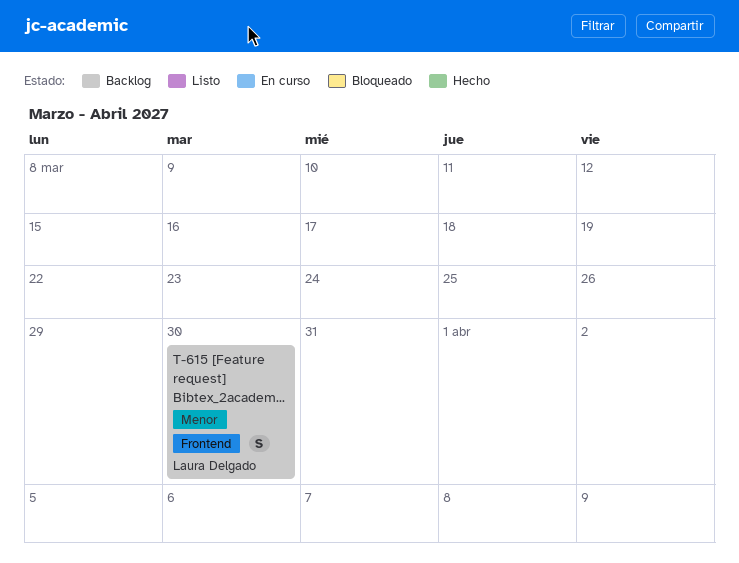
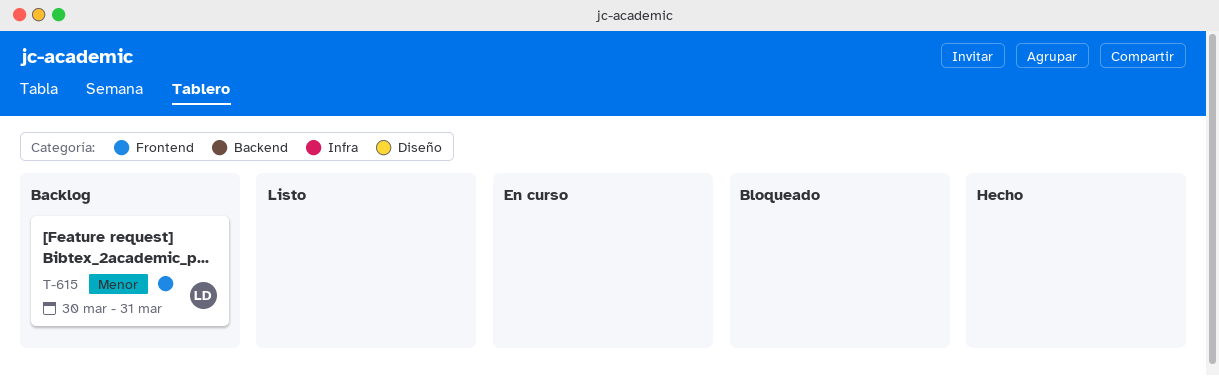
T-615, due: Mar 30 -> Mar 31

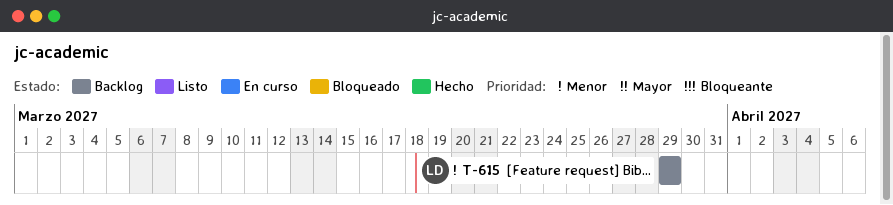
T-615, start: Mar 30 -> Mar 29
T-615, due: Mar 31 -> Mar 29

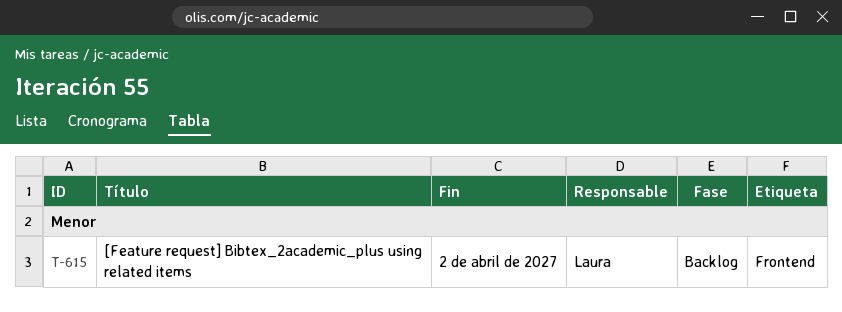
T-615, due: Mar 29 -> Apr 2

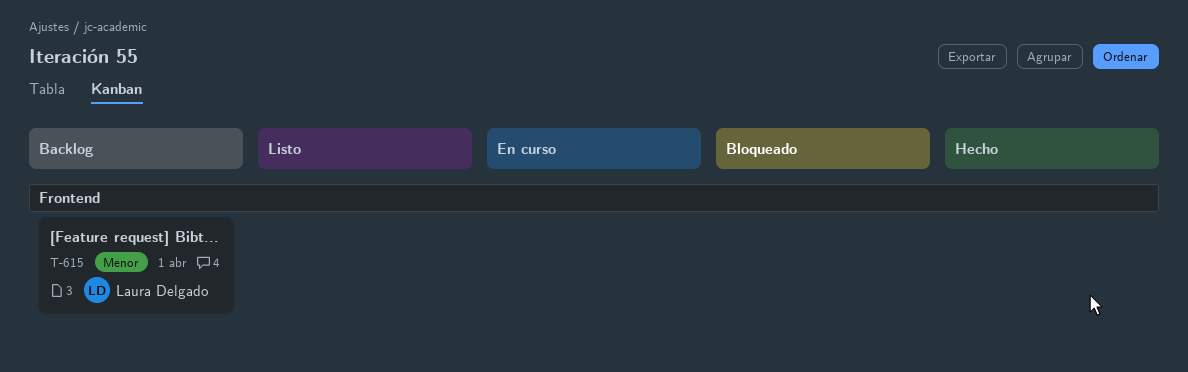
T-615, due: Apr 2 -> Apr 1

